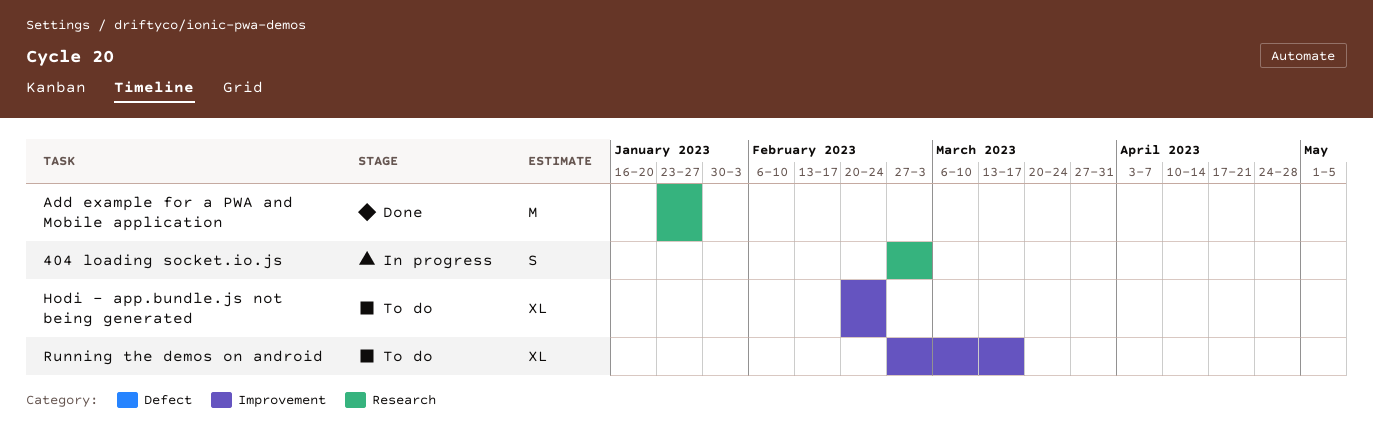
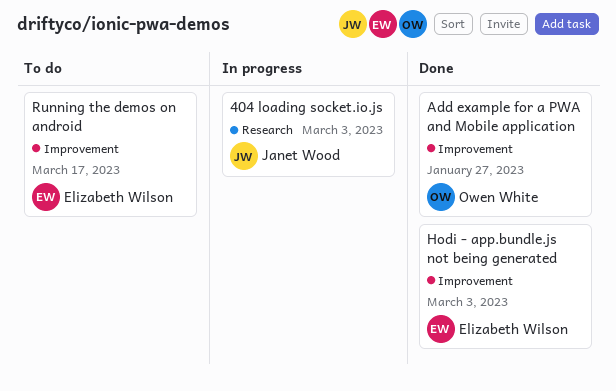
Add example for a PWA and Mobile application, label: Research -> Improvement
Hodi - app.bundle.js not being generated, status: To do -> Done
Hodi - app.bundle.js not being generated, due: Feb 24 -> Mar 3

